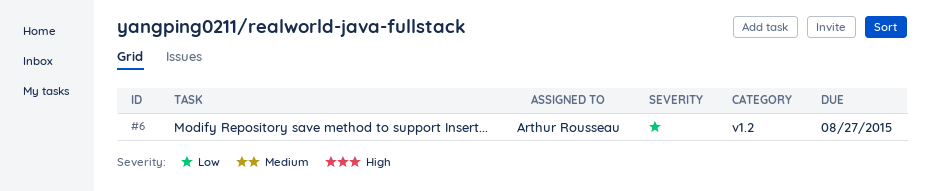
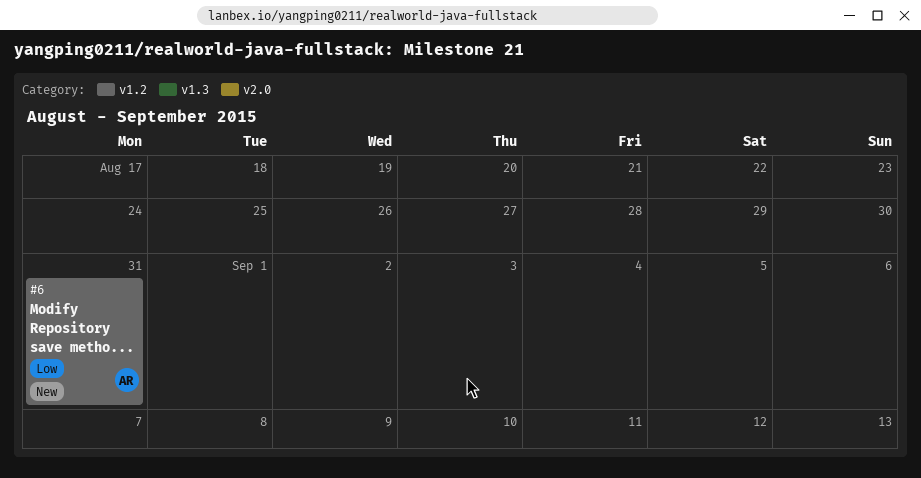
#6, due: Aug 27 -> Aug 31

